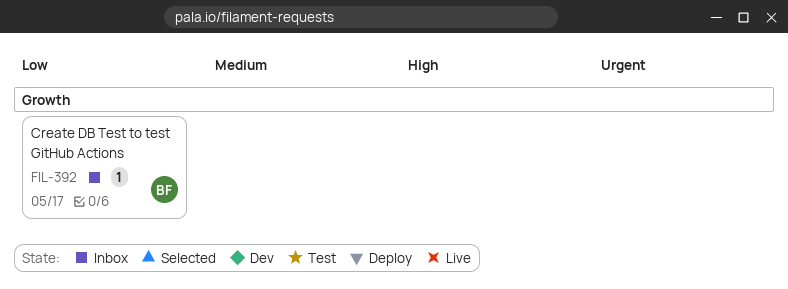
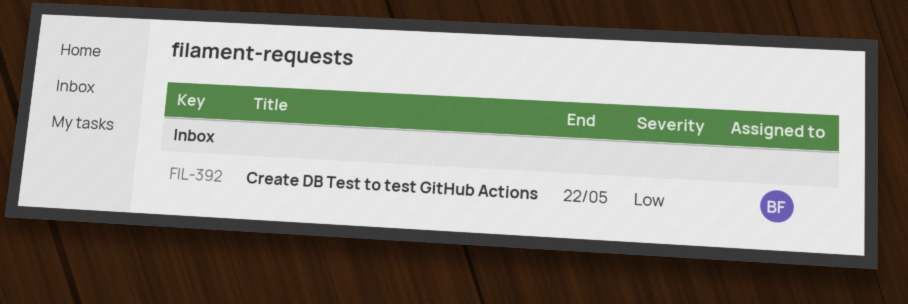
FIL-392, due: May 17 -> May 22

